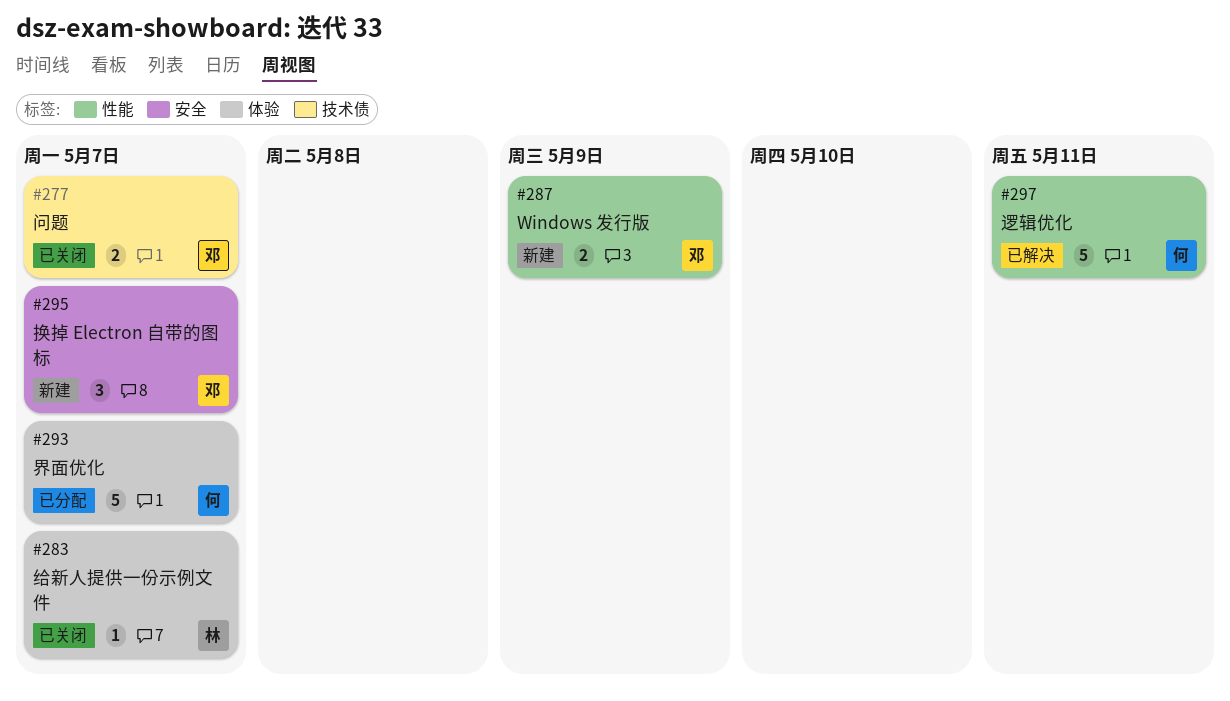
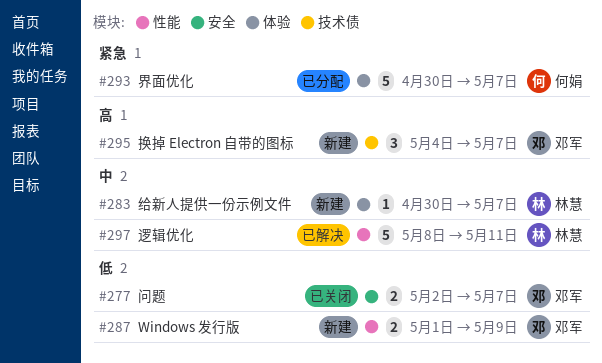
#277, label: 技术债 -> 安全
#283, status: 已关闭 -> 新建
#295, label: 安全 -> 技术债
#297, owner: 何娟 -> 林慧

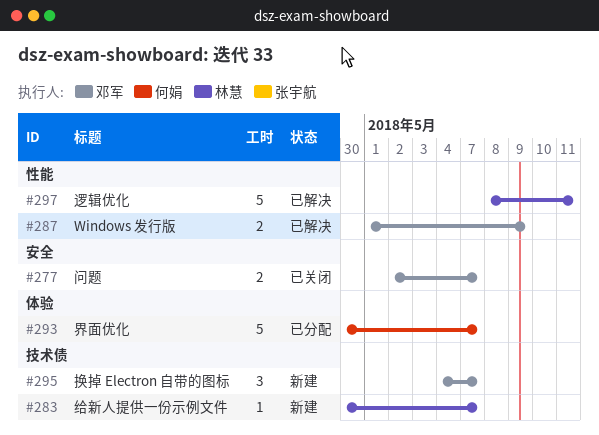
#283, label: 体验 -> 技术债
#287, status: 新建 -> 已解决

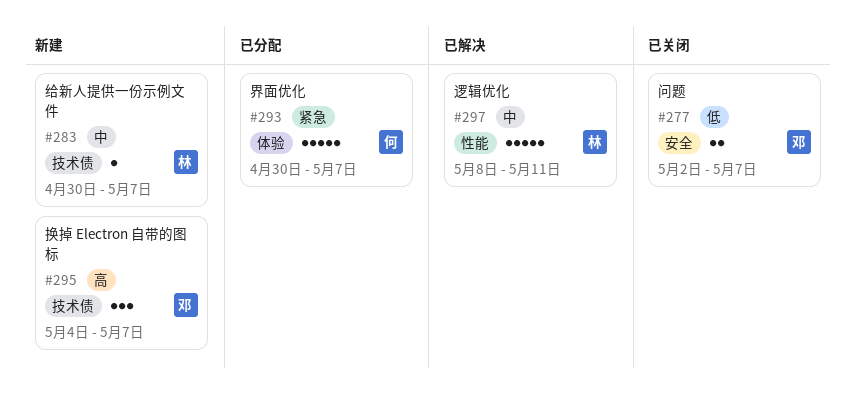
#287: present -> none

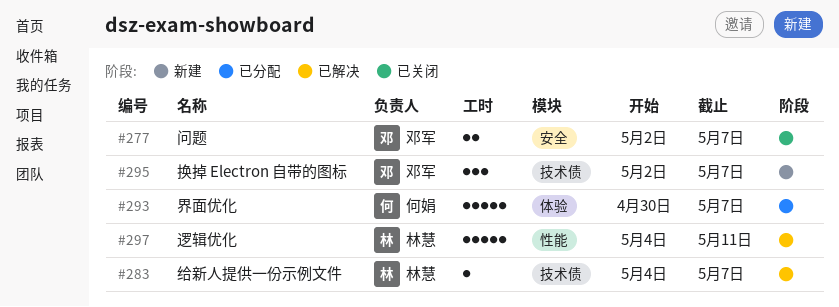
#283, status: 新建 -> 已解决
#283, start: Apr 30 -> May 4
#295, start: May 4 -> May 2
#297, start: May 8 -> May 4

